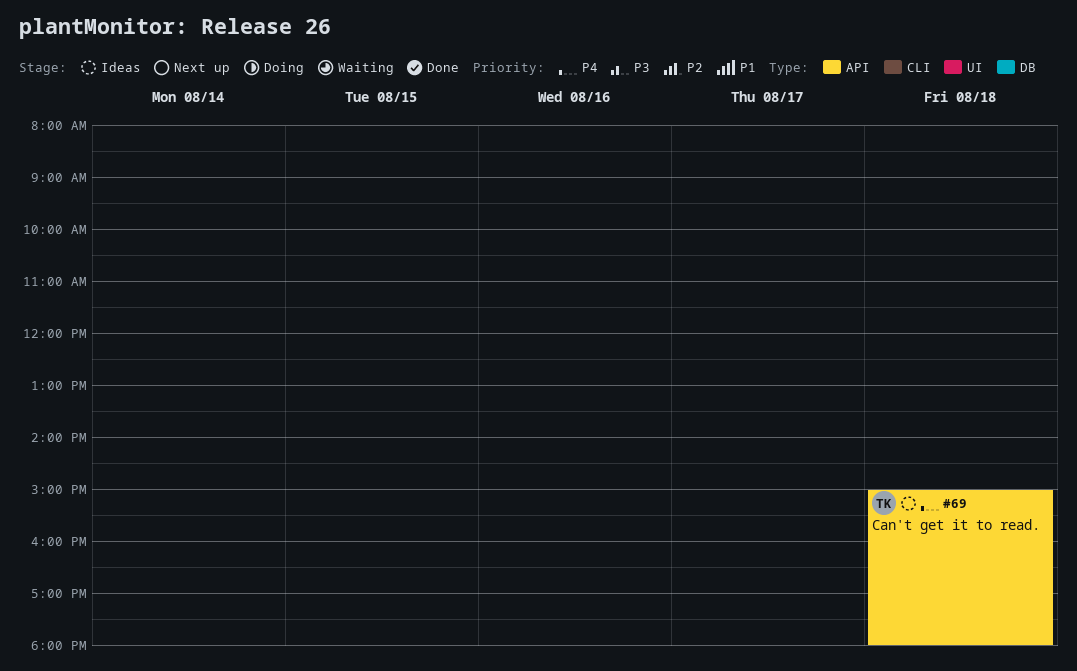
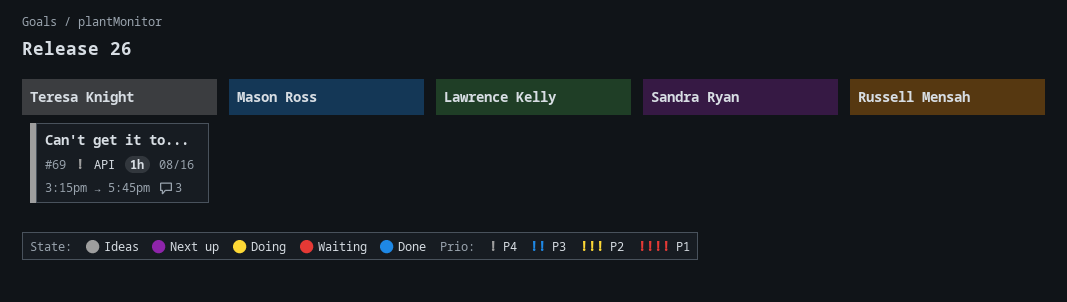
#69, day: Aug 18 -> Aug 16
#69, begins: 15:00 -> 15:15
#69, ends: 18:00 -> 17:45

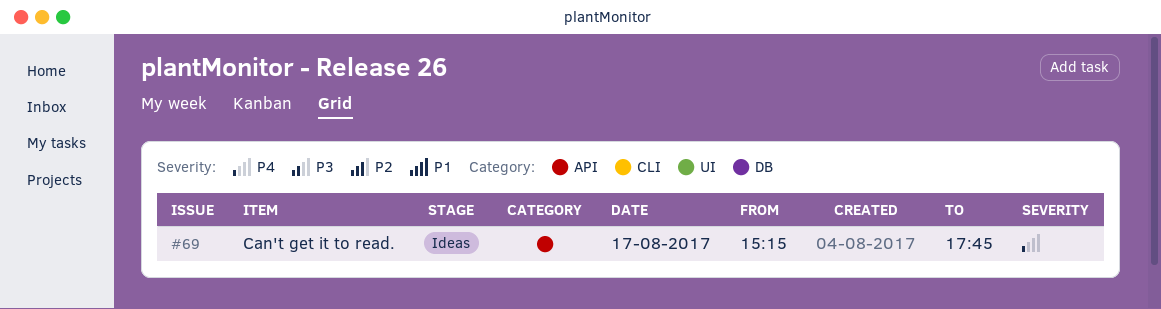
#69, day: Aug 16 -> Aug 17

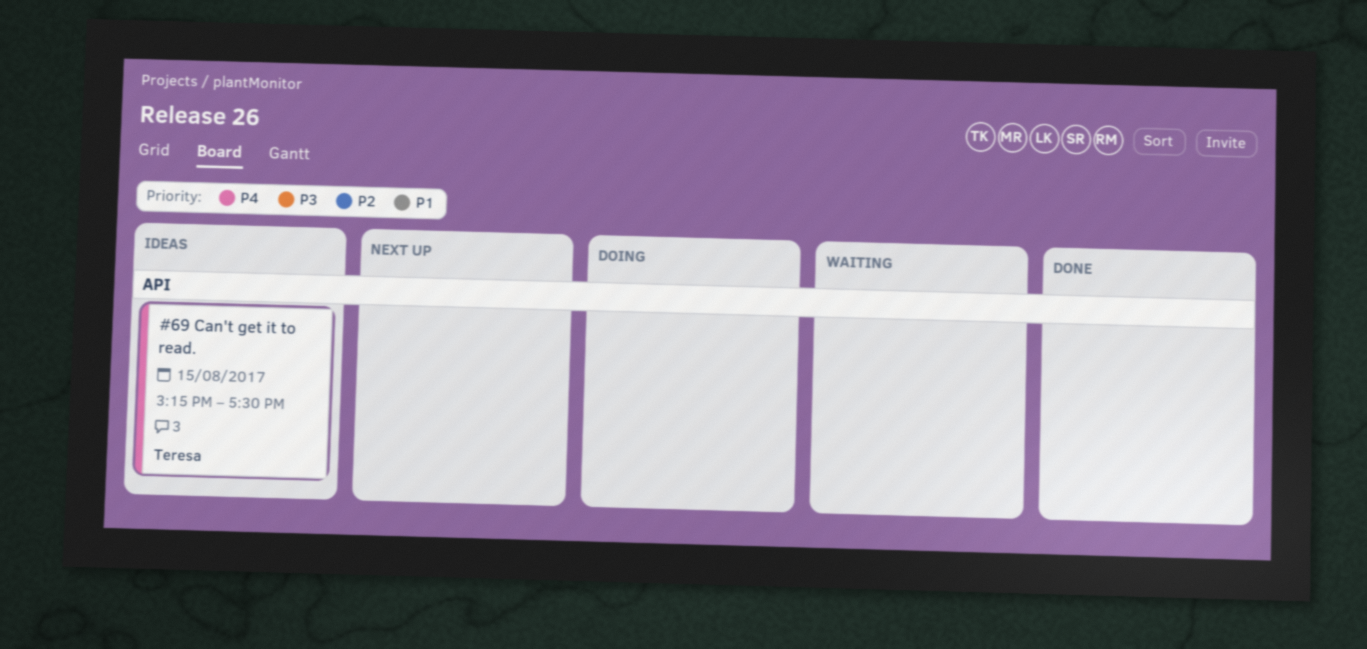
#69, day: Aug 17 -> Aug 15
#69, ends: 17:45 -> 17:30

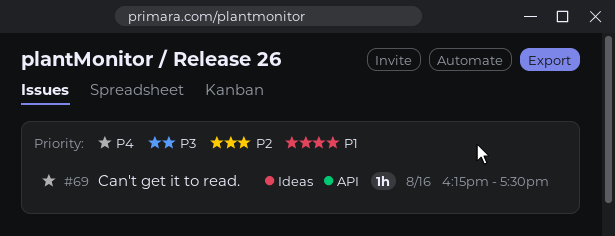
#69, day: Aug 15 -> Aug 16
#69, begins: 15:15 -> 16:15

